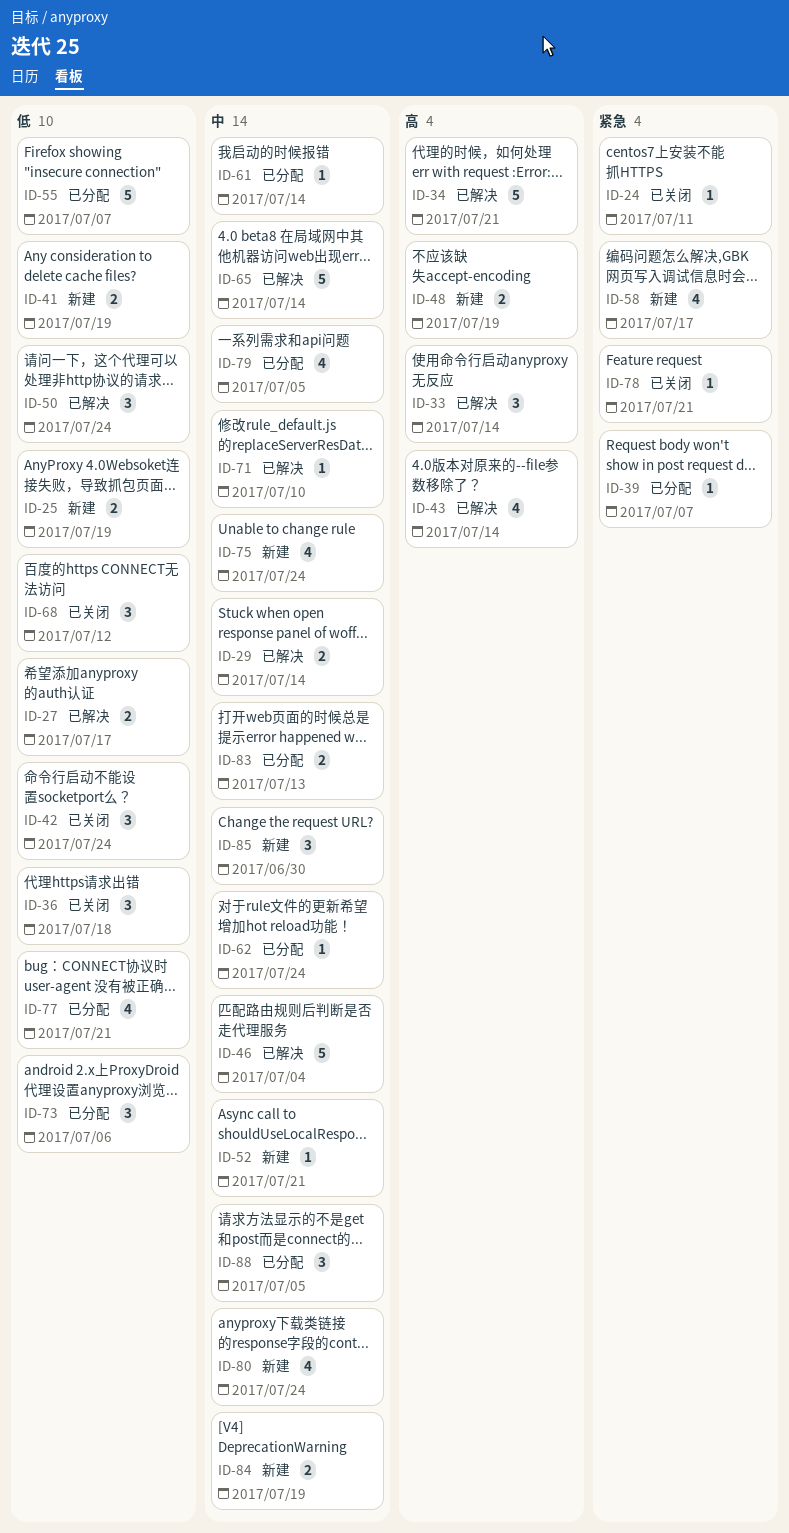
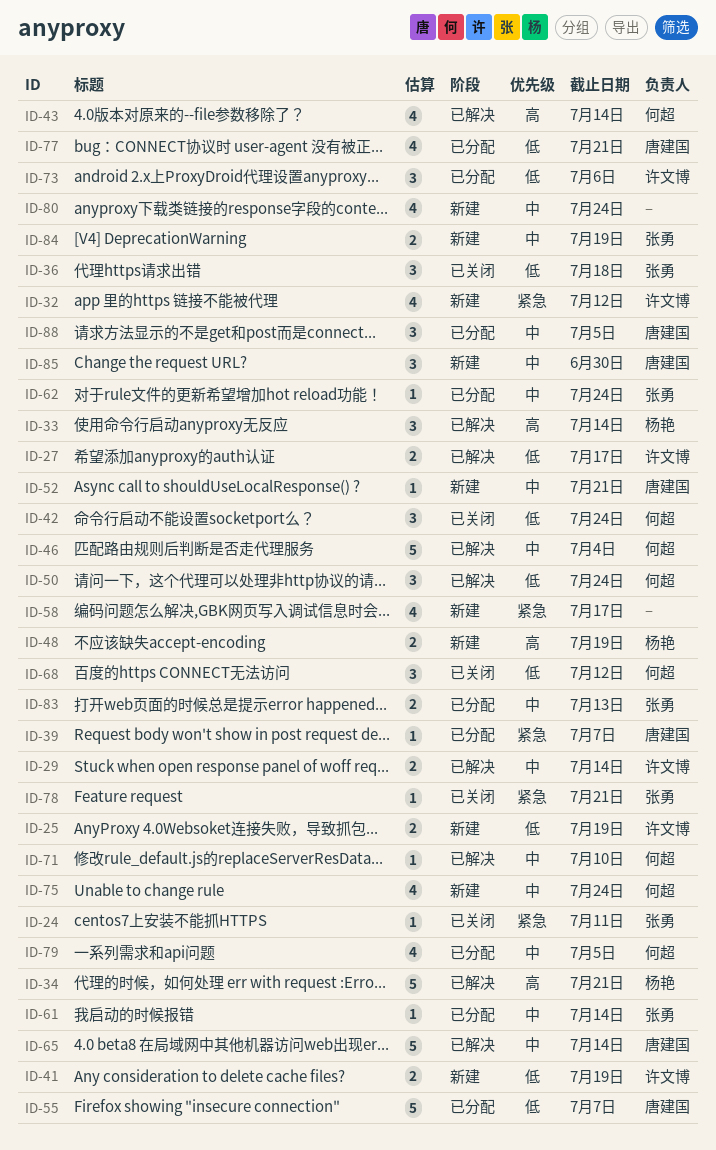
ID-32: none -> present

